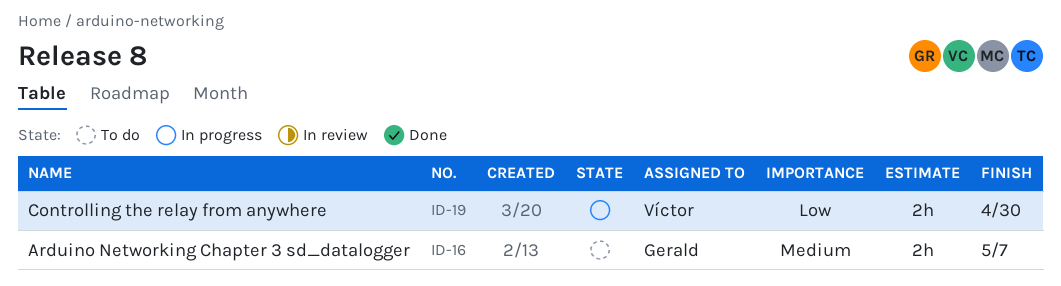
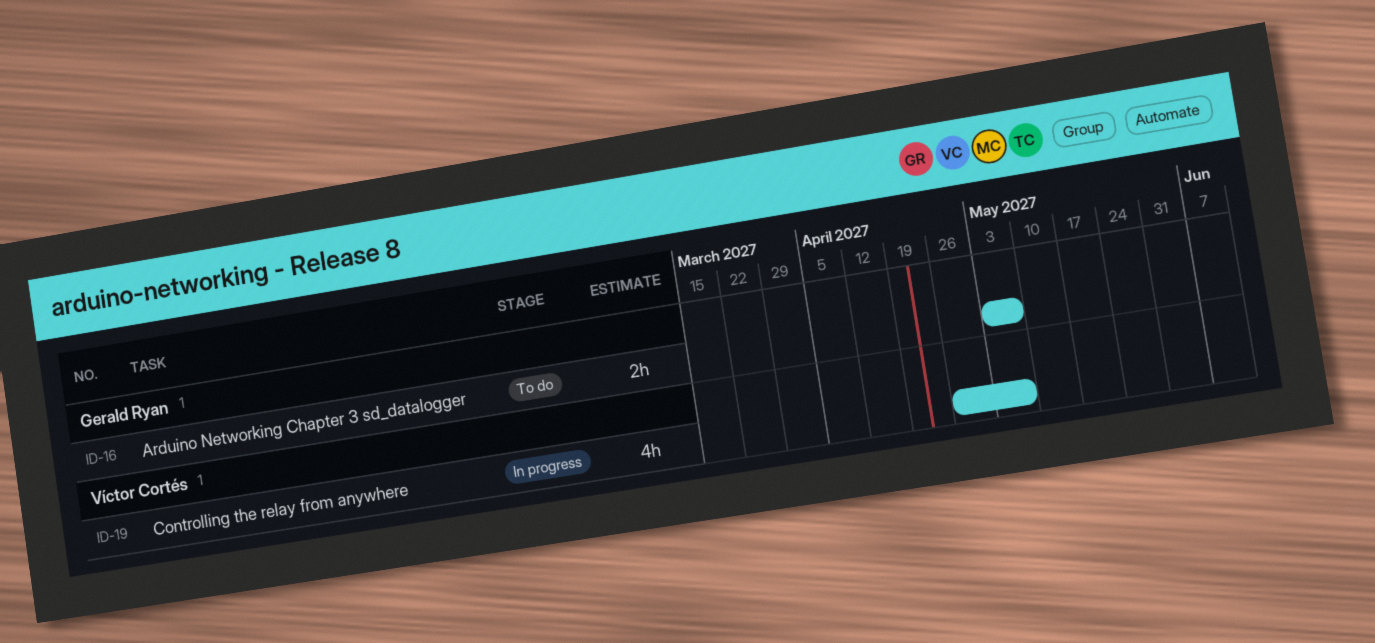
ID-19, estimate: 2h -> 4h
ID-19, due: Apr 30 -> May 7

